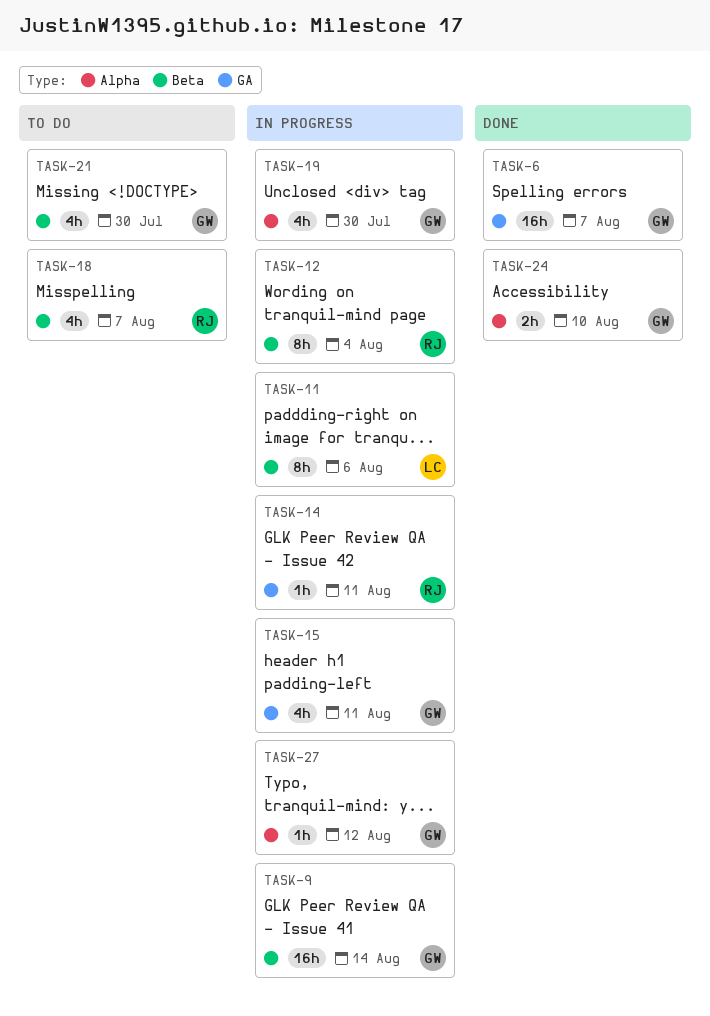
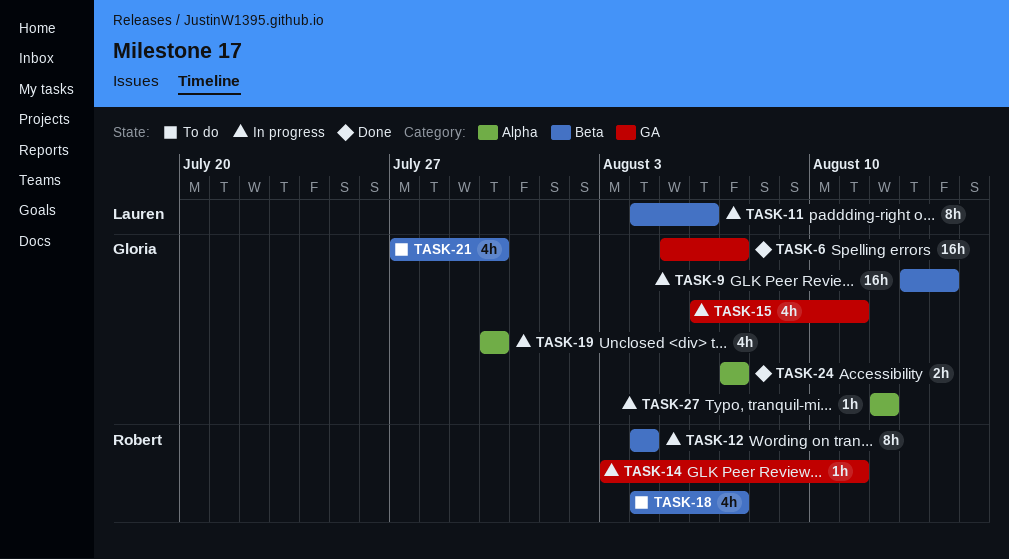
TASK-24, due: Aug 10 -> Aug 7

